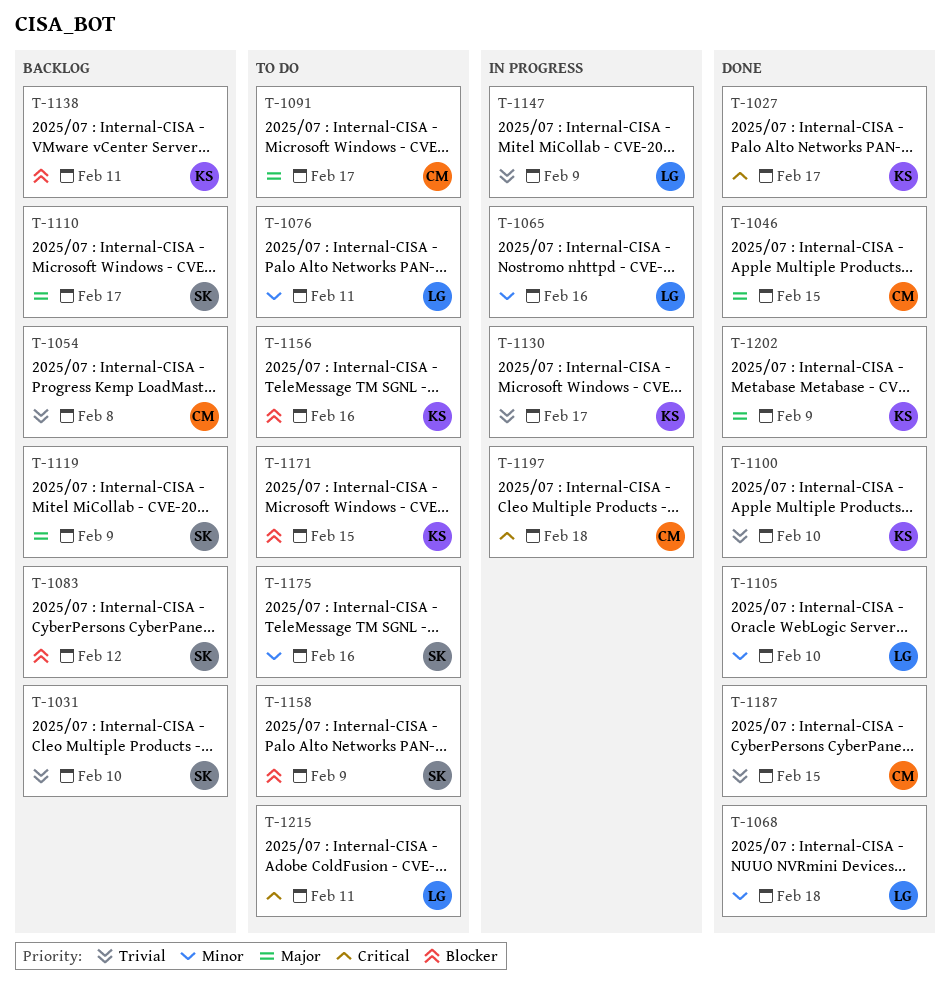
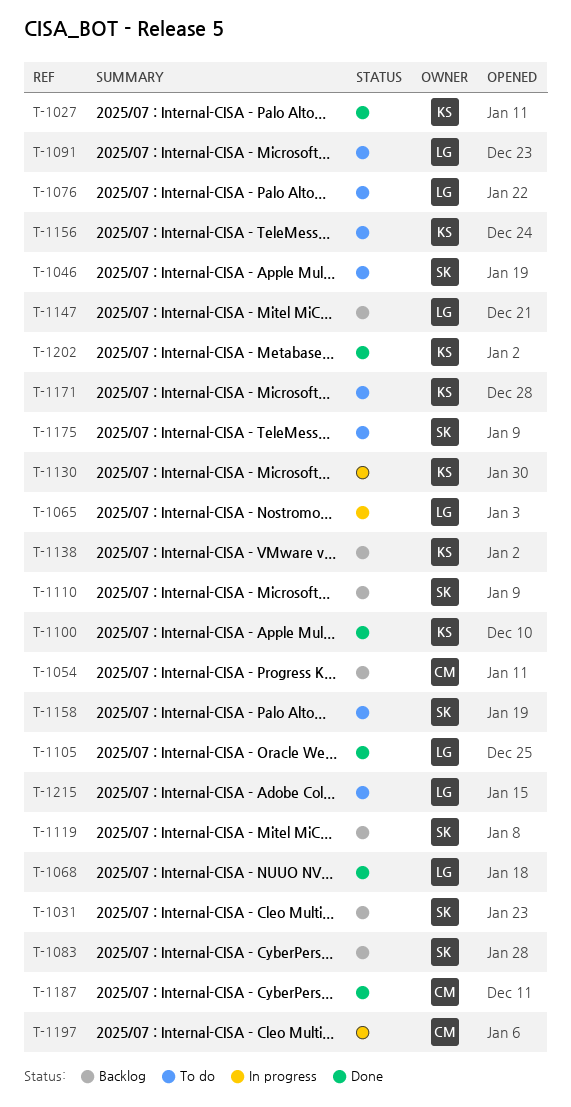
T-1046, status: Done -> To do
T-1046, owner: CM -> SK
T-1091, owner: CM -> LG
T-1147, status: In progress -> Backlog

